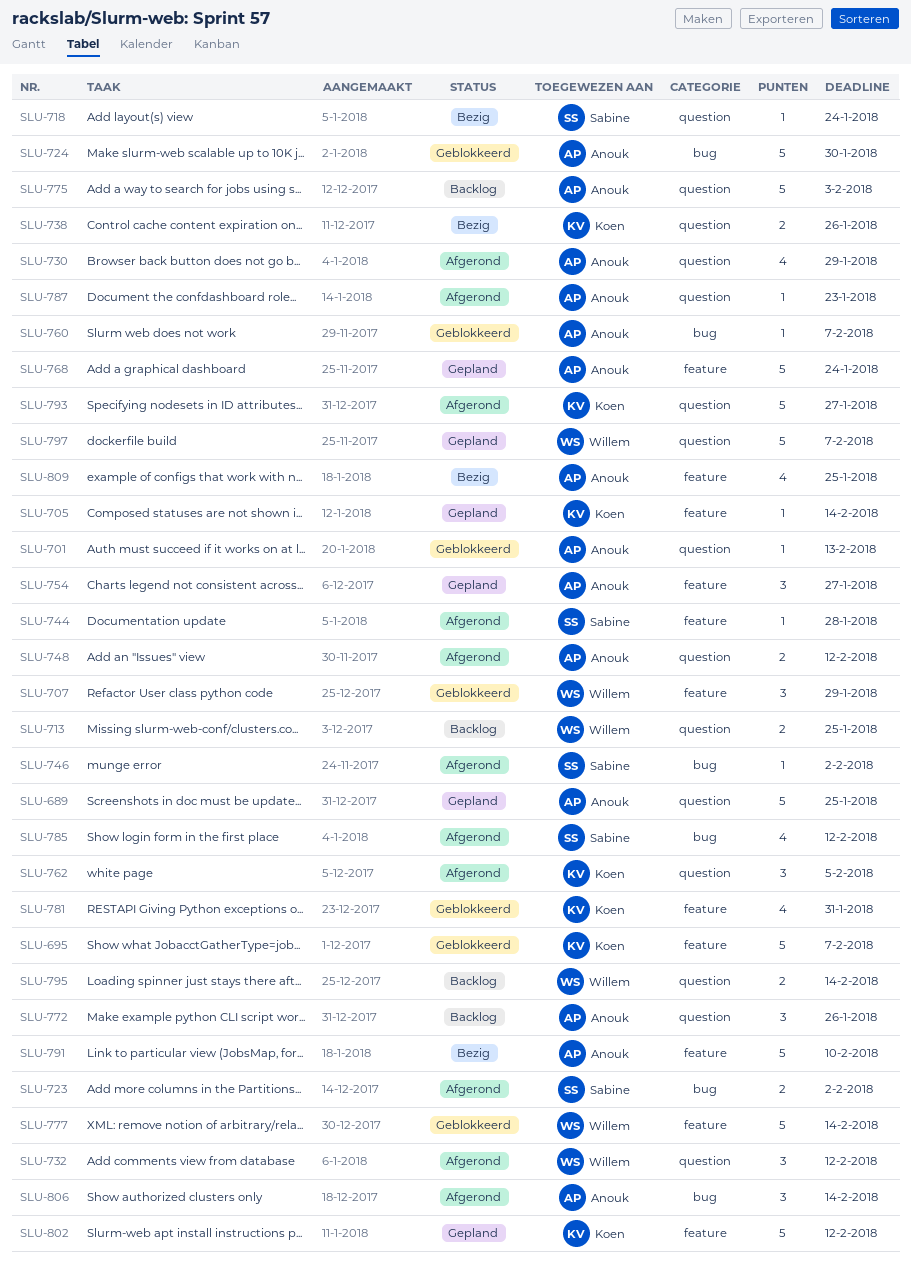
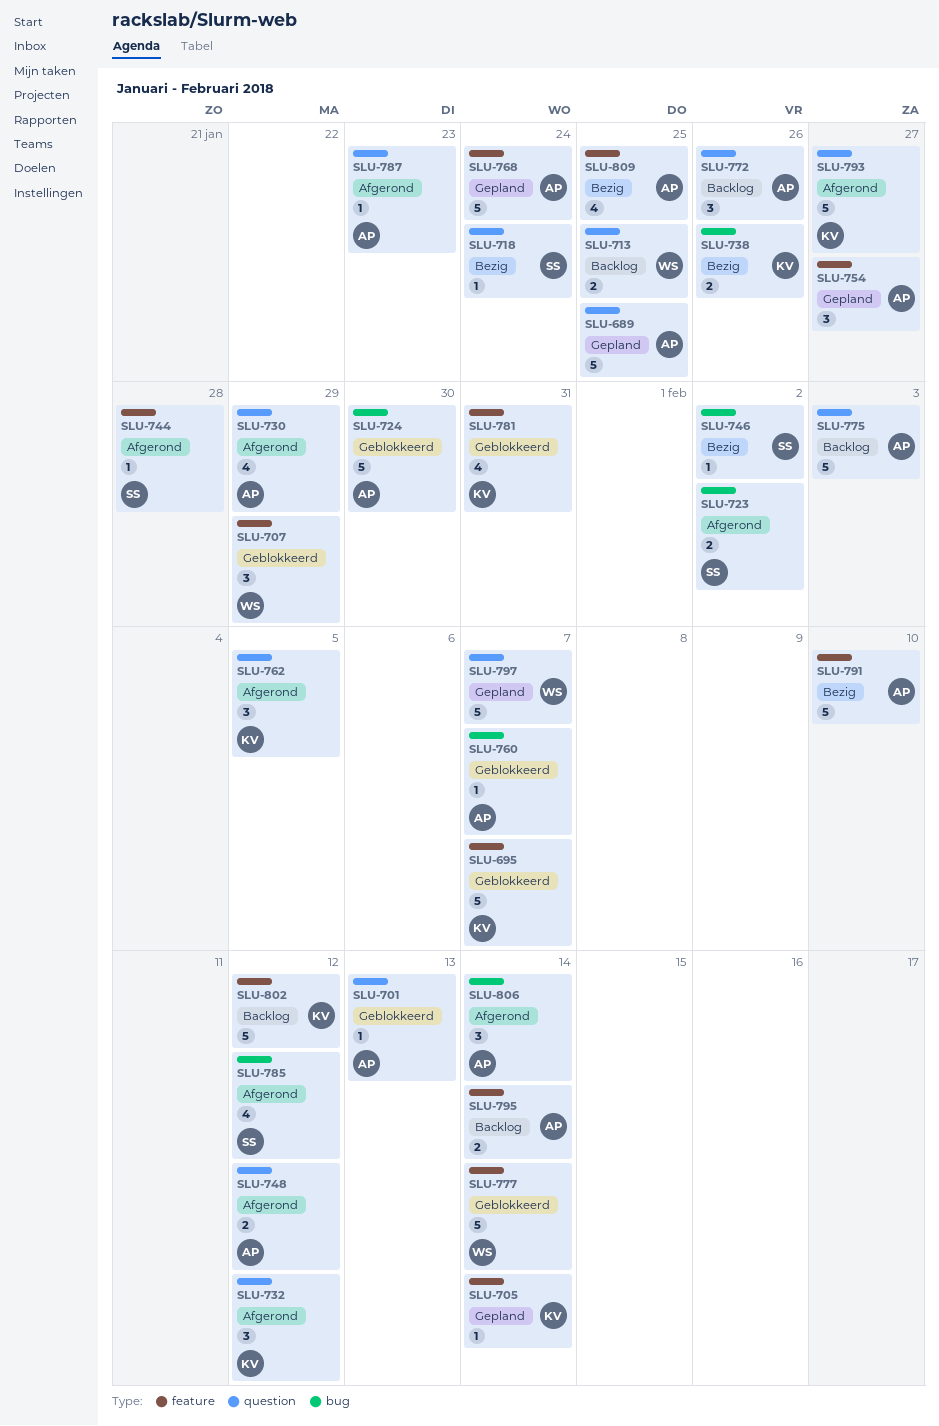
SLU-732, owner: Willem -> Koen
SLU-738, label: question -> bug
SLU-746, status: Afgerond -> Bezig
SLU-795, owner: Willem -> Anouk
SLU-795, label: question -> feature
SLU-802, status: Gepland -> Backlog

